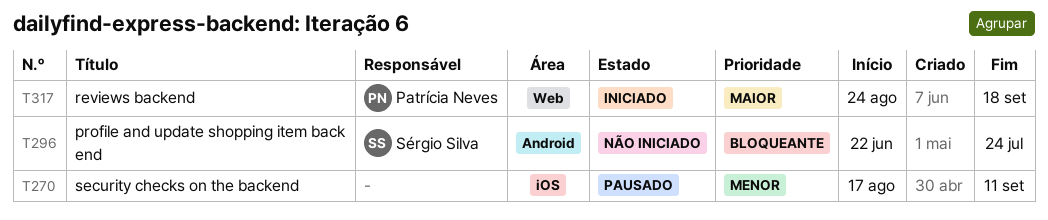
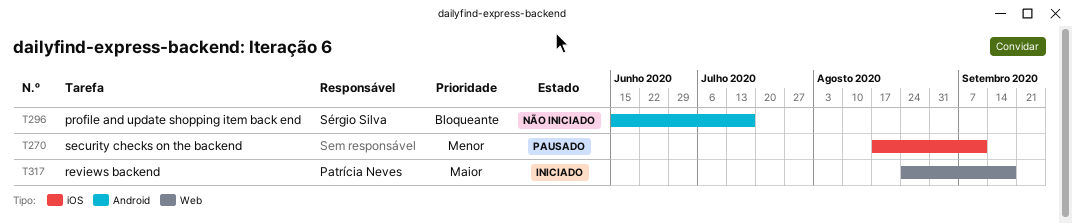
T296, start: Jun 22 -> Jun 15
T296, due: Jul 24 -> Jul 17

